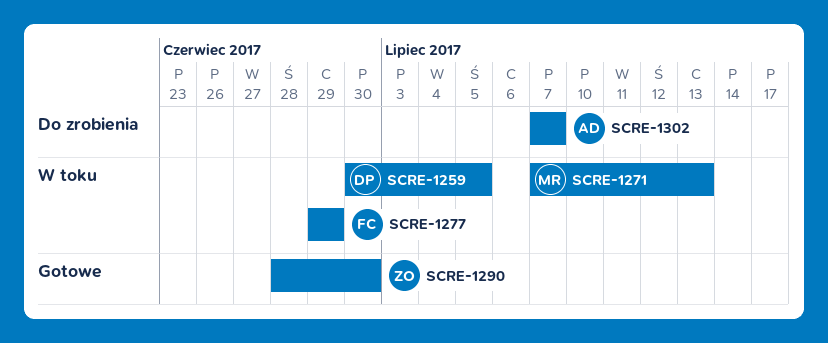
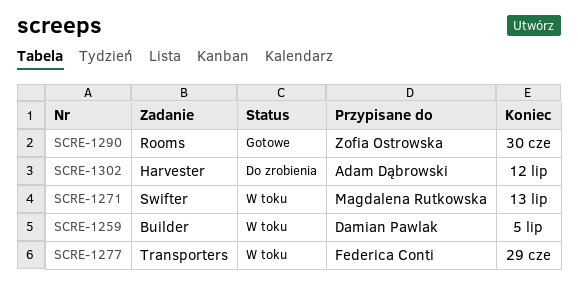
SCRE-1302, due: Jul 7 -> Jul 12

